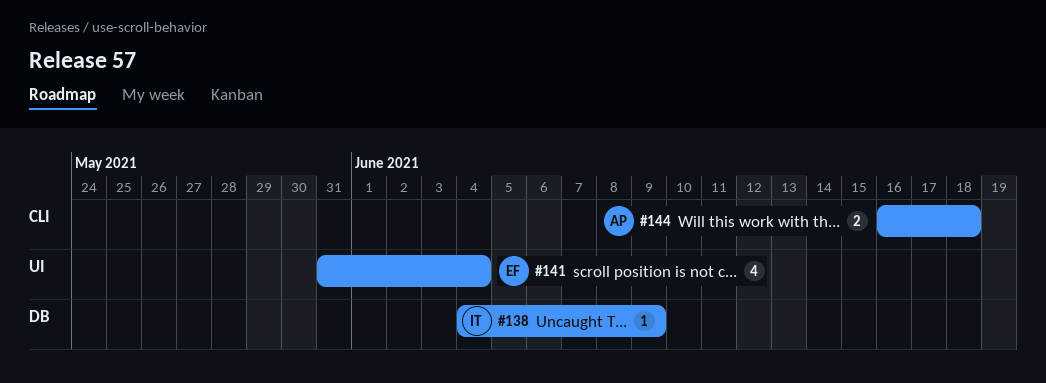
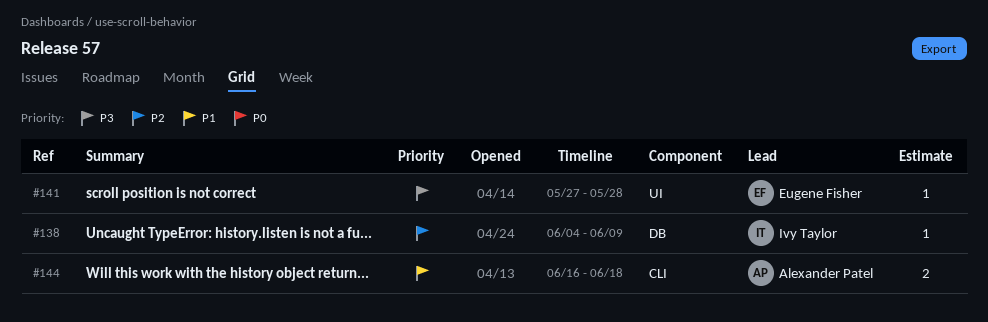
#141, estimate: 4 -> 1
#141, start: May 31 -> May 27
#141, due: Jun 4 -> May 28

